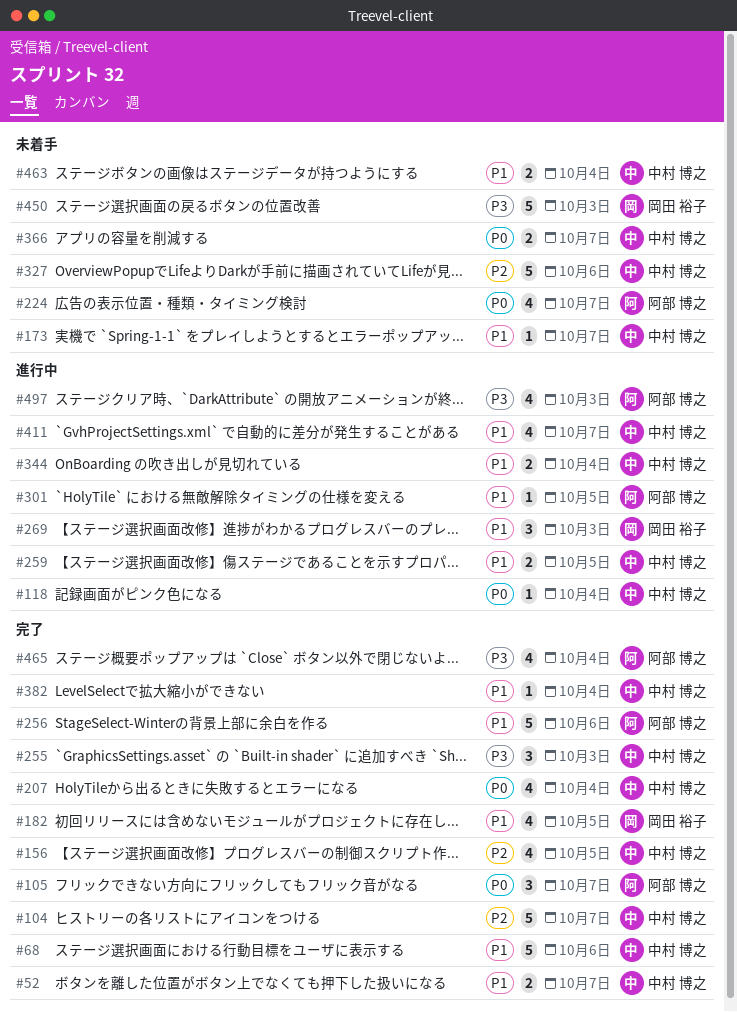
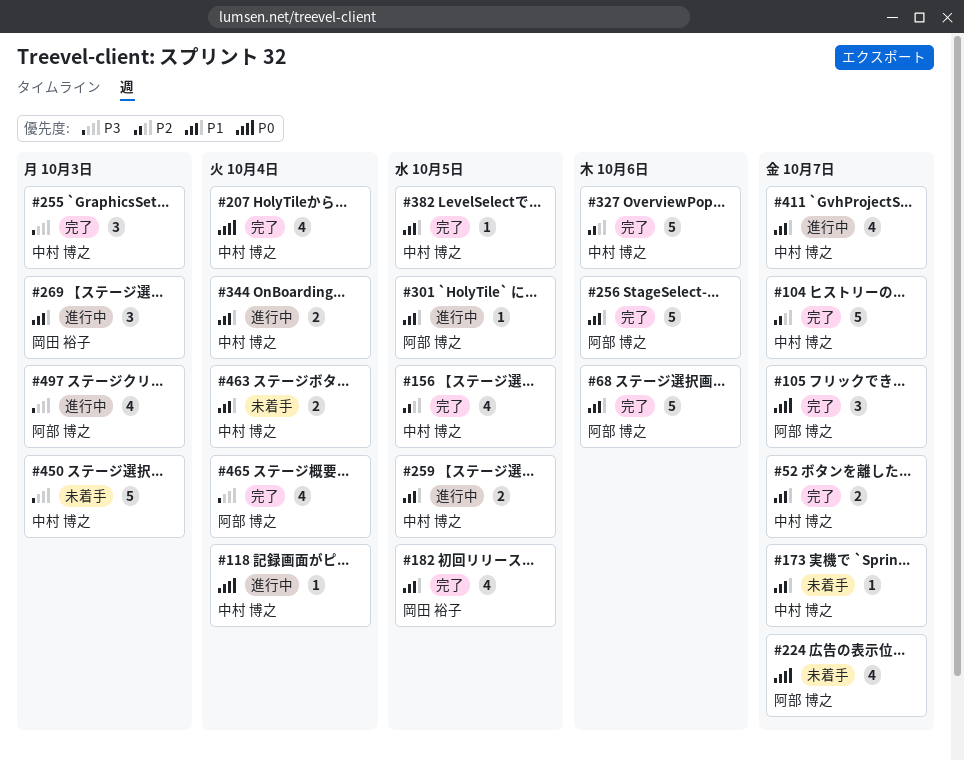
#68, owner: 中村 博之 -> 阿部 博之
#327, status: 未着手 -> 完了
#366: present -> none
#382, due: Oct 4 -> Oct 5
#450, owner: 岡田 裕子 -> 中村 博之

